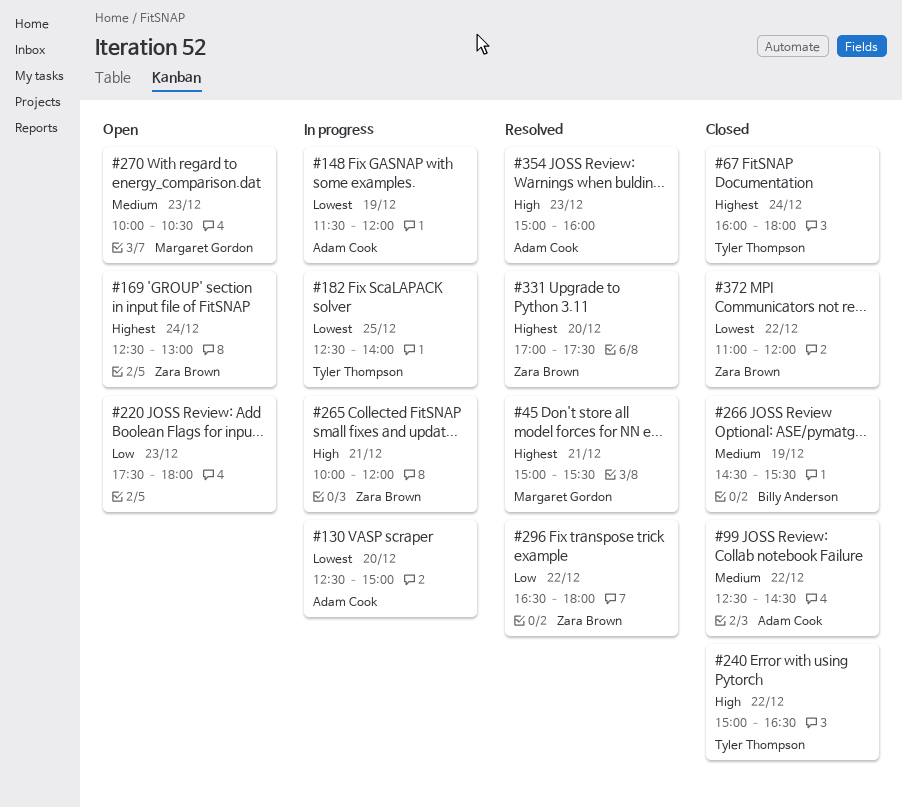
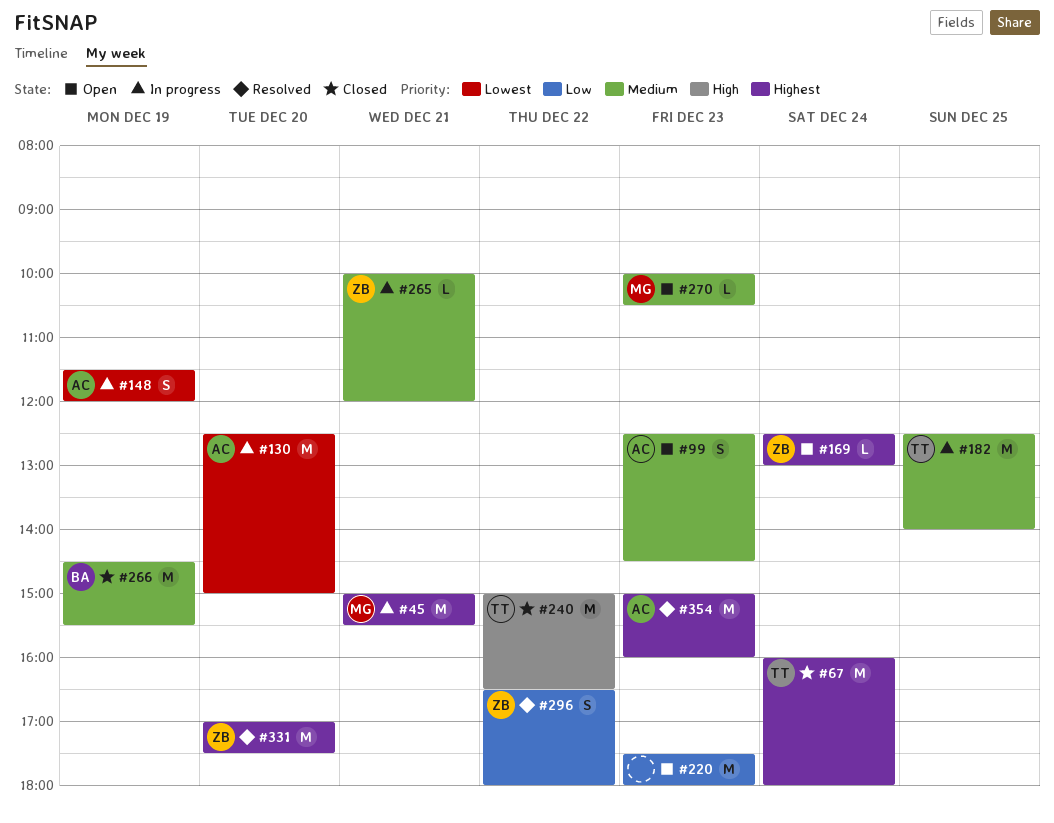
#45, status: Resolved -> In progress
#99, status: Closed -> Open
#99, day: Dec 22 -> Dec 23
#182, priority: Lowest -> Medium
#265, priority: High -> Medium
#354, priority: High -> Highest
#372: present -> none

